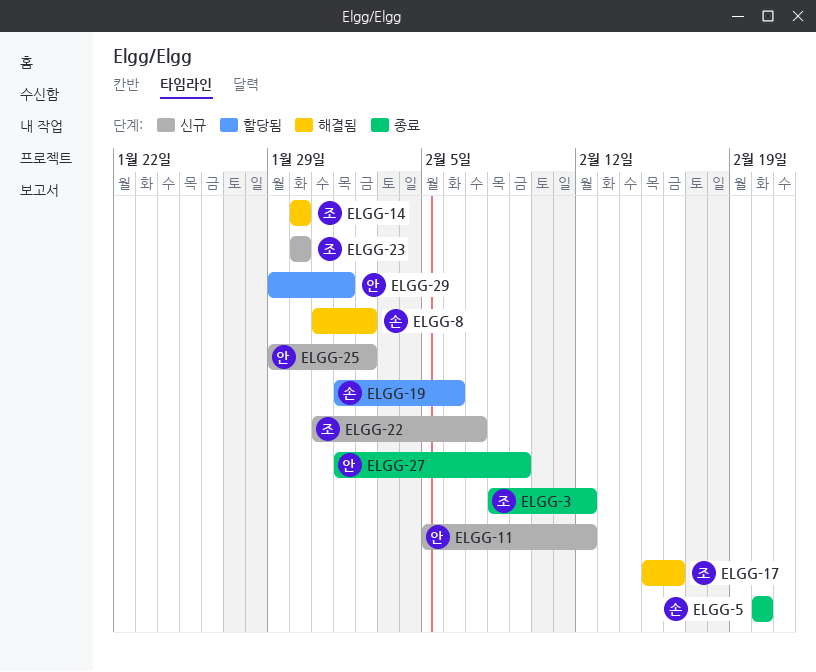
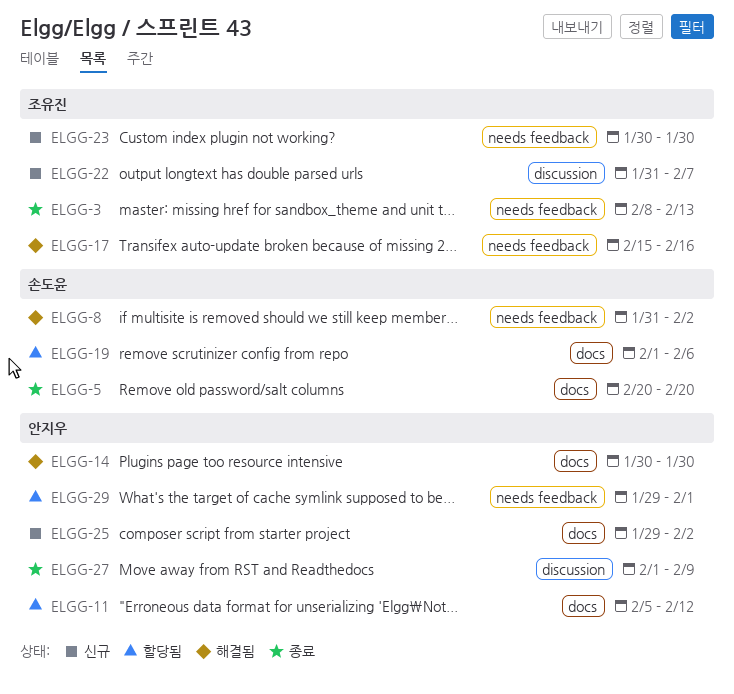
ELGG-3, due: Feb 12 -> Feb 13
ELGG-11, status: 신규 -> 할당됨
ELGG-14, owner: 조유진 -> 안지우

